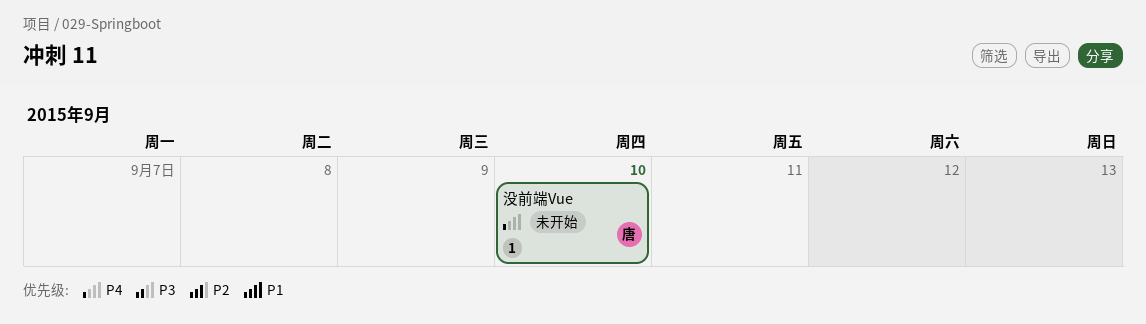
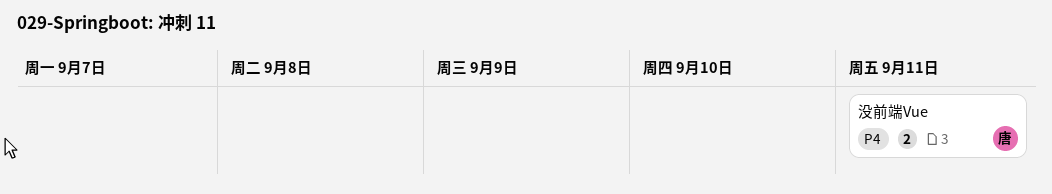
没前端Vue, estimate: 1 -> 2
没前端Vue, due: Sep 10 -> Sep 11

